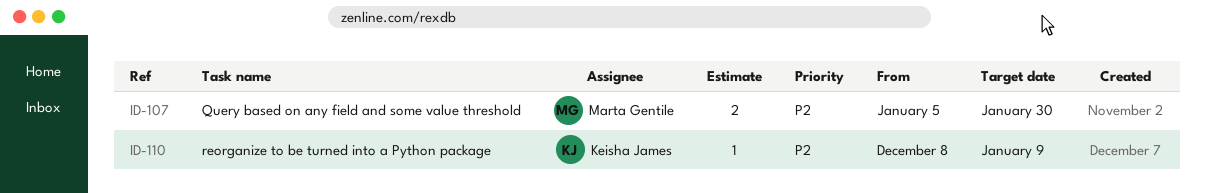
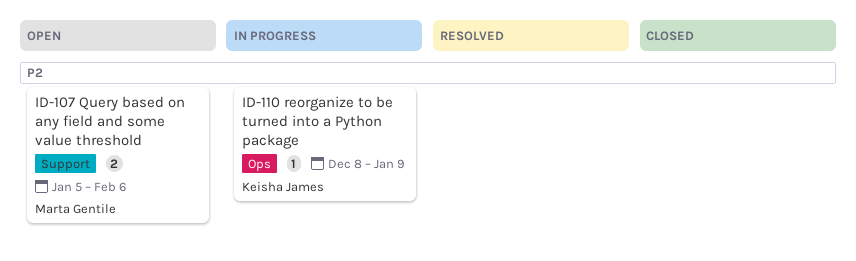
ID-107, due: Jan 30 -> Feb 6

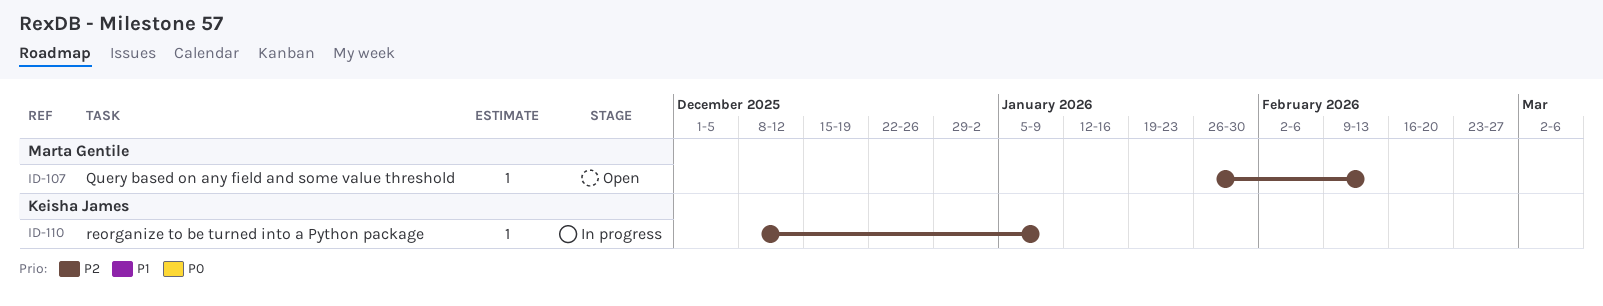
ID-107, estimate: 2 -> 1
ID-107, start: Jan 5 -> Jan 26
ID-107, due: Feb 6 -> Feb 13

